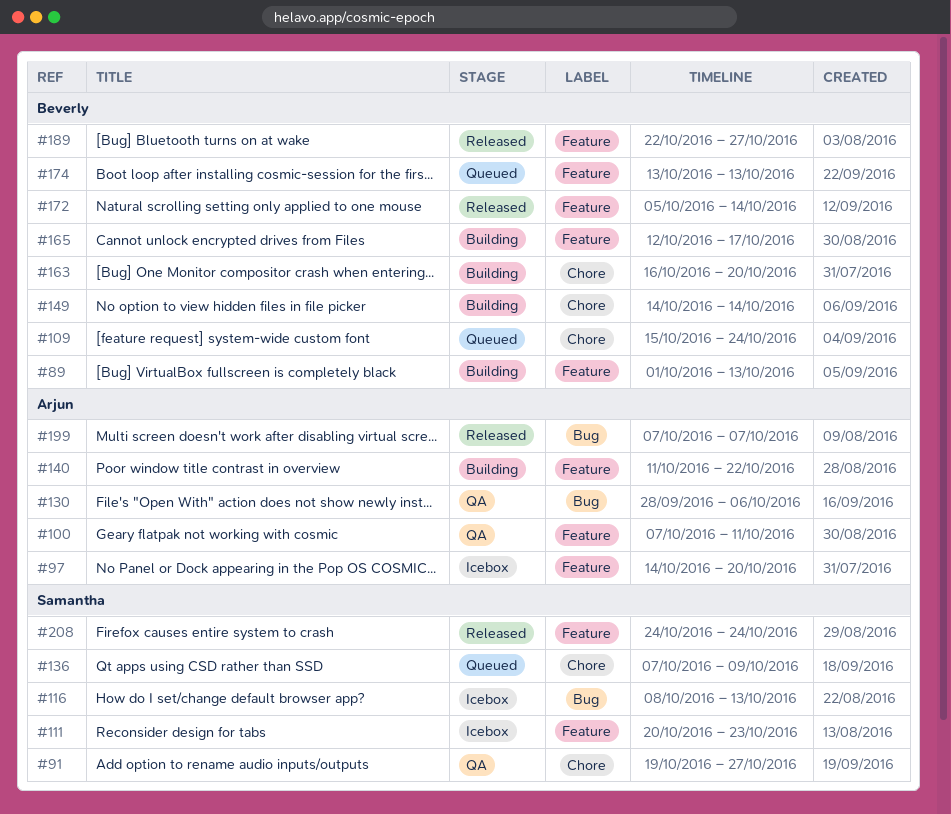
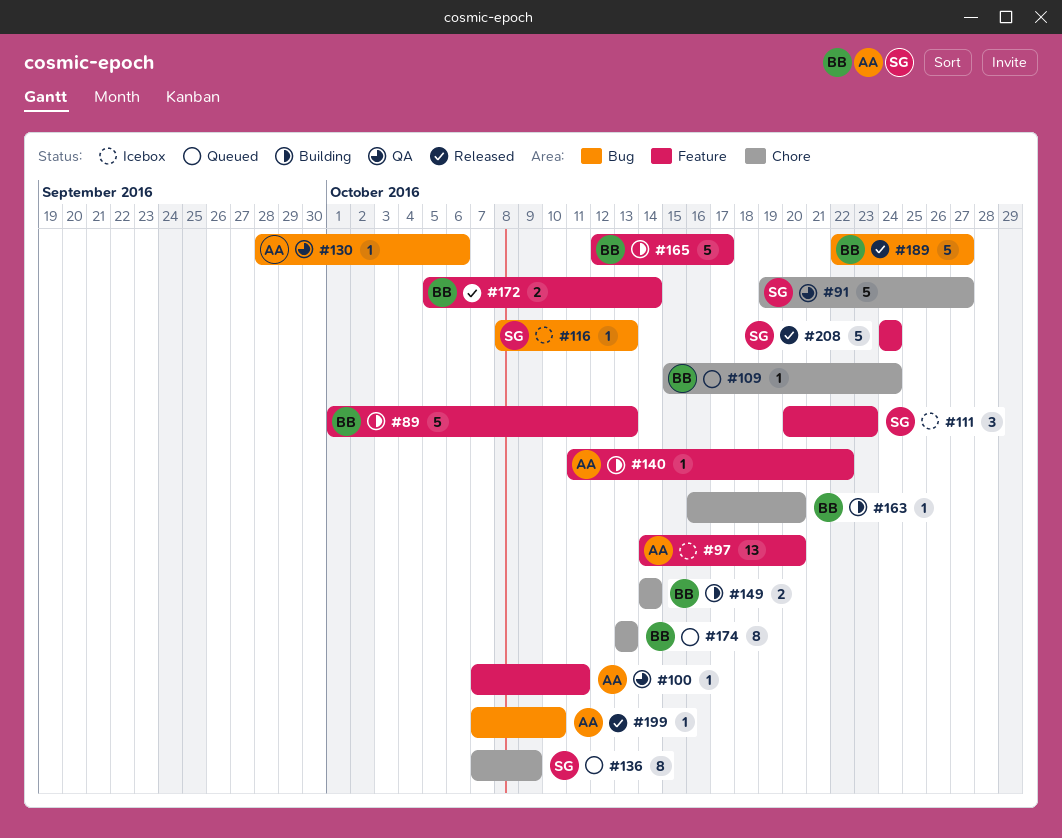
#174, label: Feature -> Chore
#189, label: Feature -> Bug
#199, due: Oct 7 -> Oct 10

